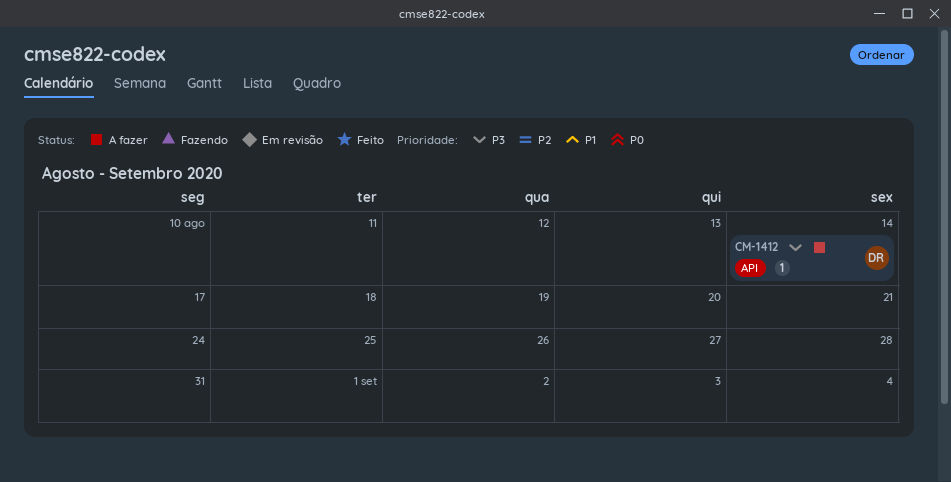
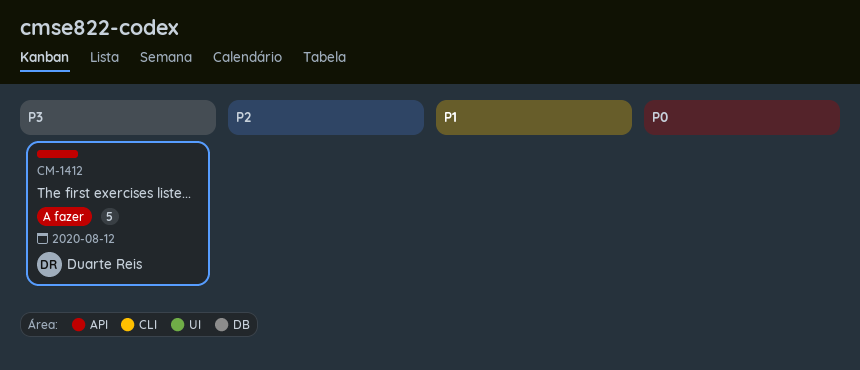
CM-1412, estimate: 1 -> 5
CM-1412, due: Aug 14 -> Aug 12

